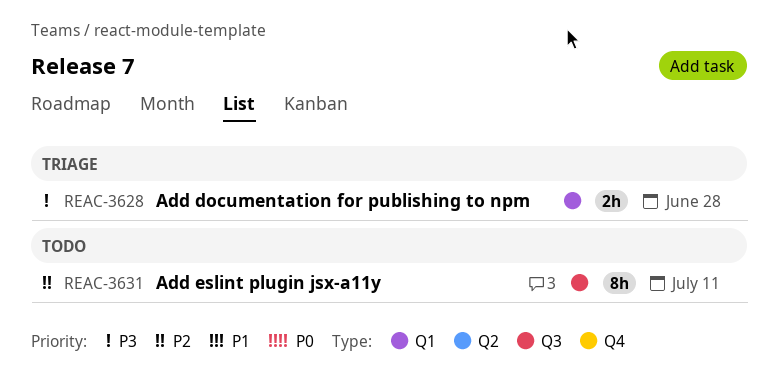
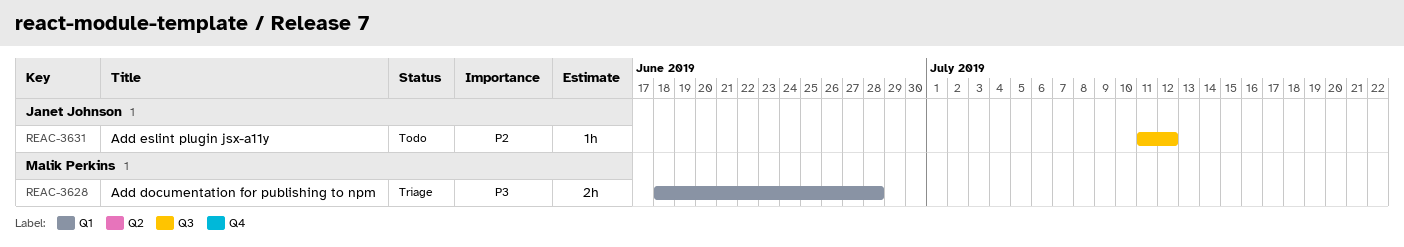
REAC-3631, estimate: 8h -> 1h
REAC-3631, due: Jul 11 -> Jul 12

